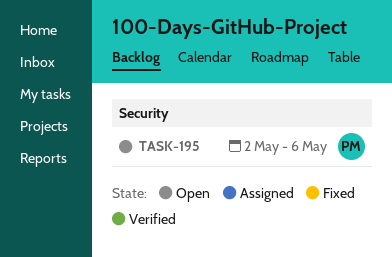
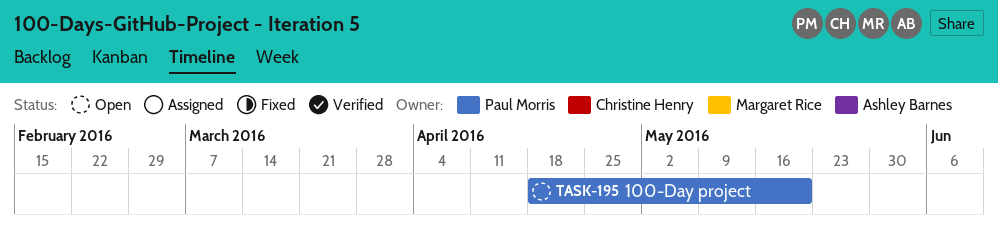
TASK-195, start: May 2 -> Apr 18
TASK-195, due: May 6 -> May 20

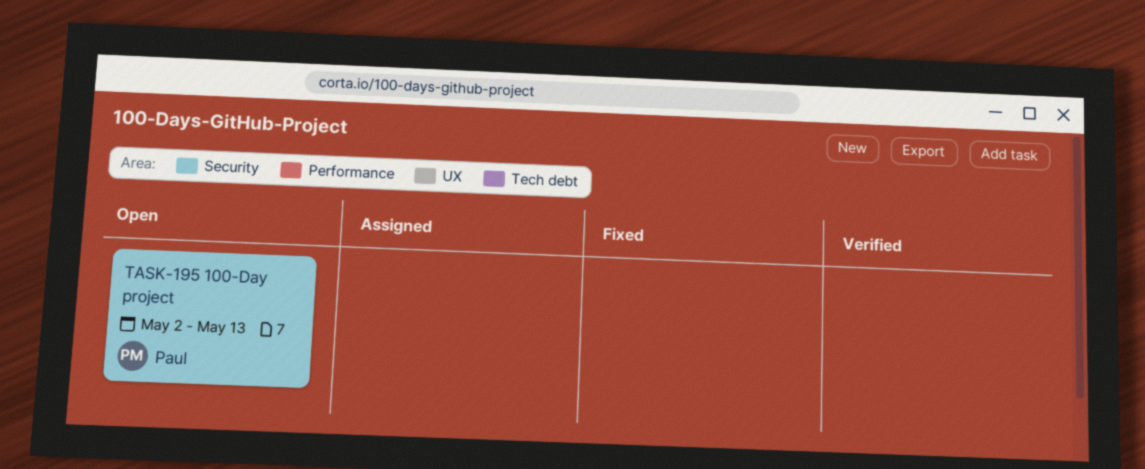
TASK-195, start: Apr 18 -> May 2
TASK-195, due: May 20 -> May 13

